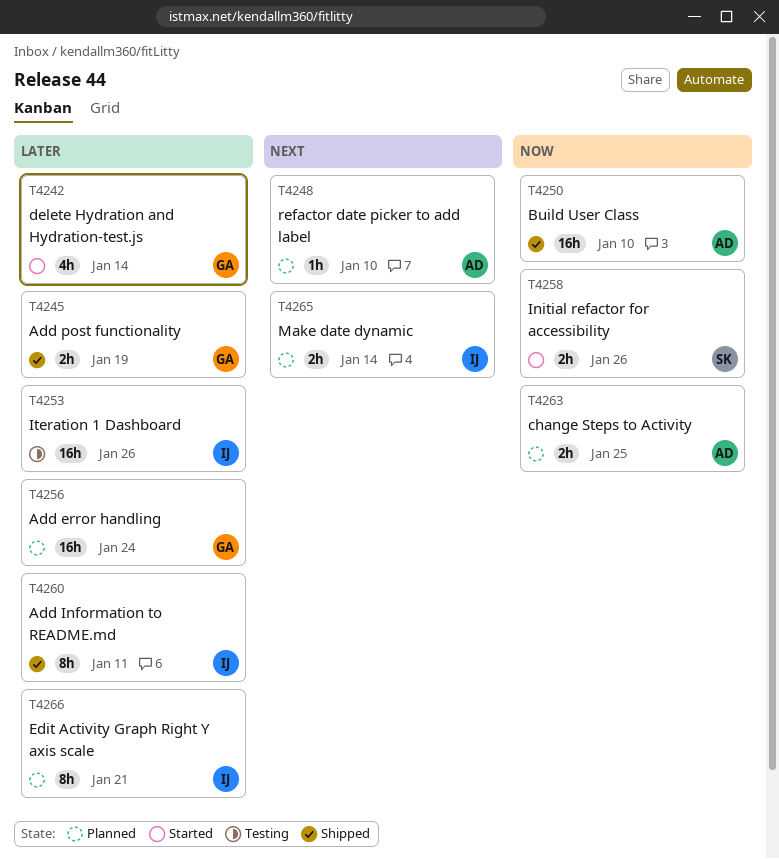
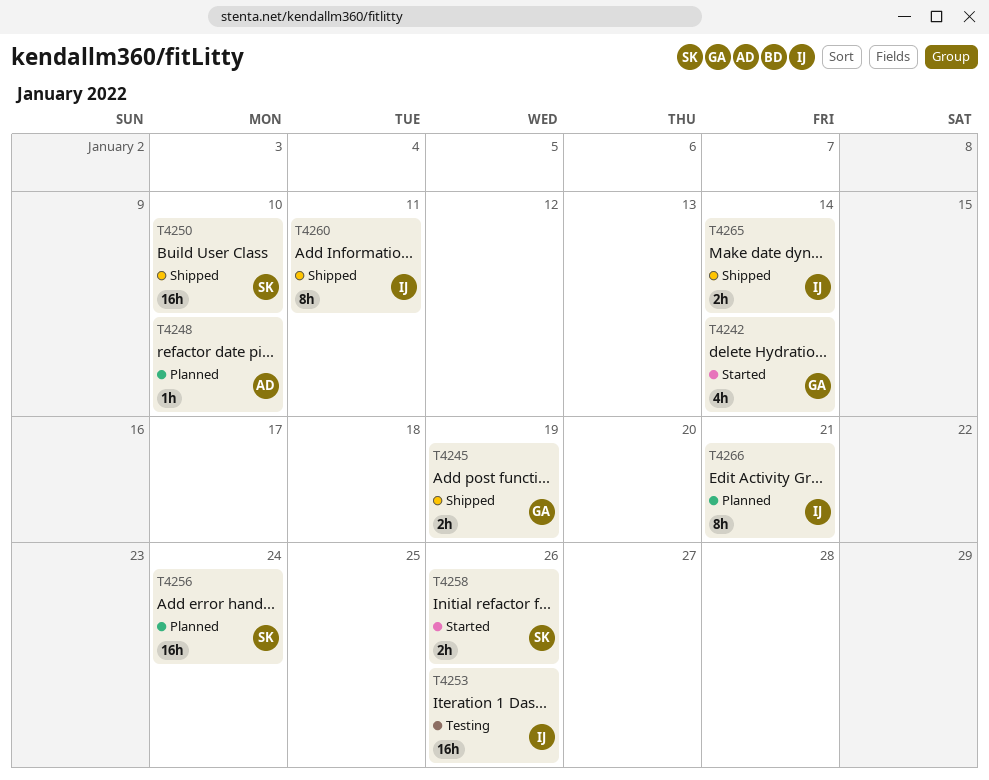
T4250, owner: AD -> SK
T4256, owner: GA -> SK
T4263: present -> none
T4265, status: Planned -> Shipped

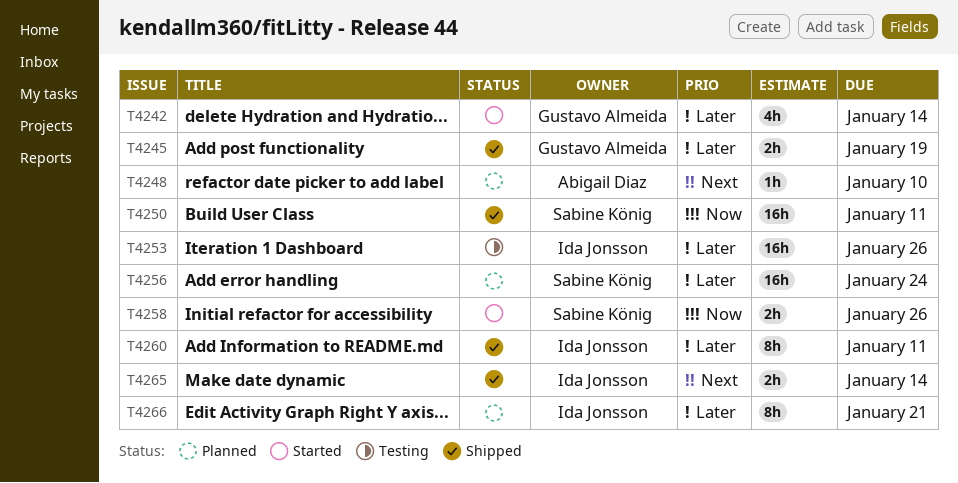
T4250, due: Jan 10 -> Jan 11

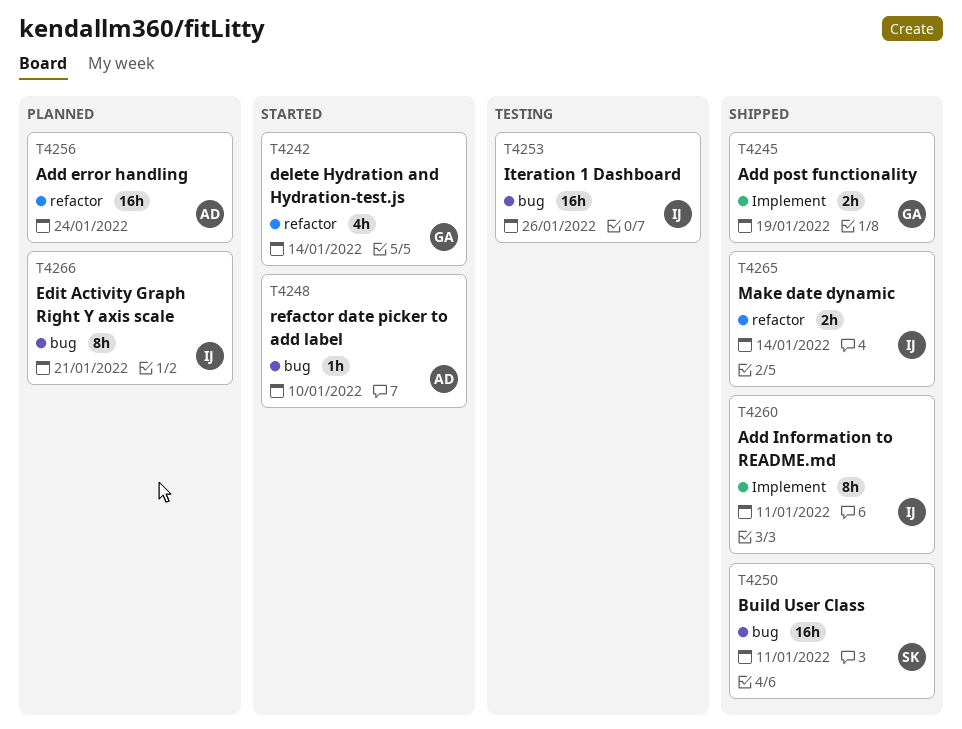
T4248, status: Planned -> Started
T4256, owner: Sabine König -> Abigail Diaz
T4258: present -> none

